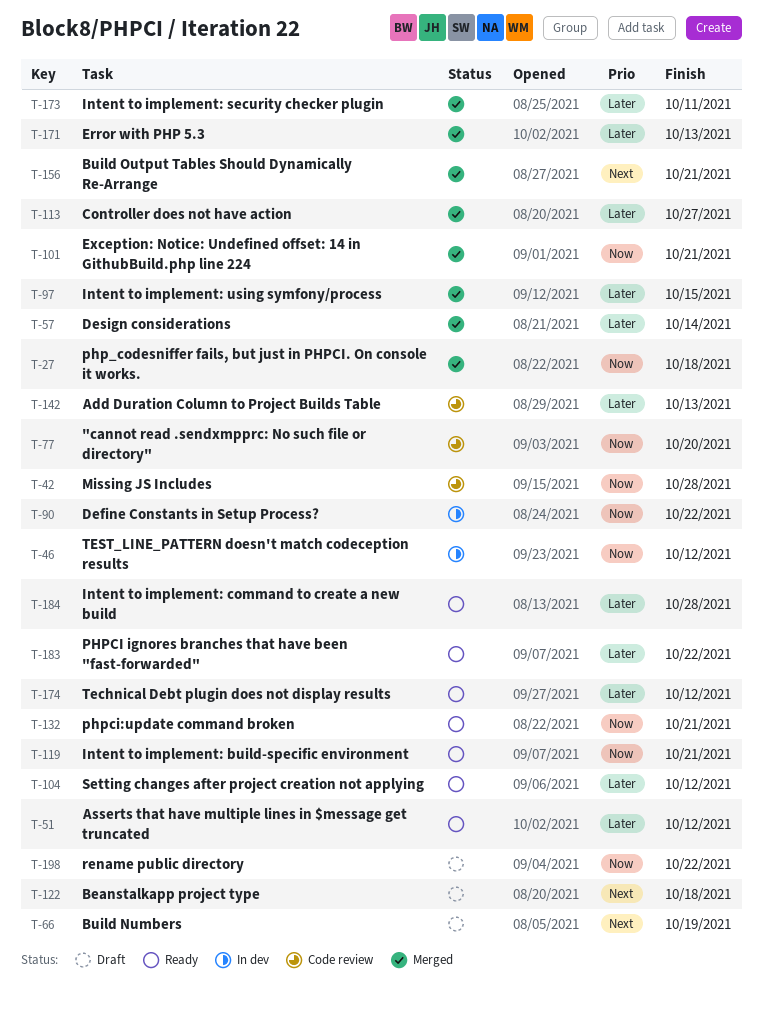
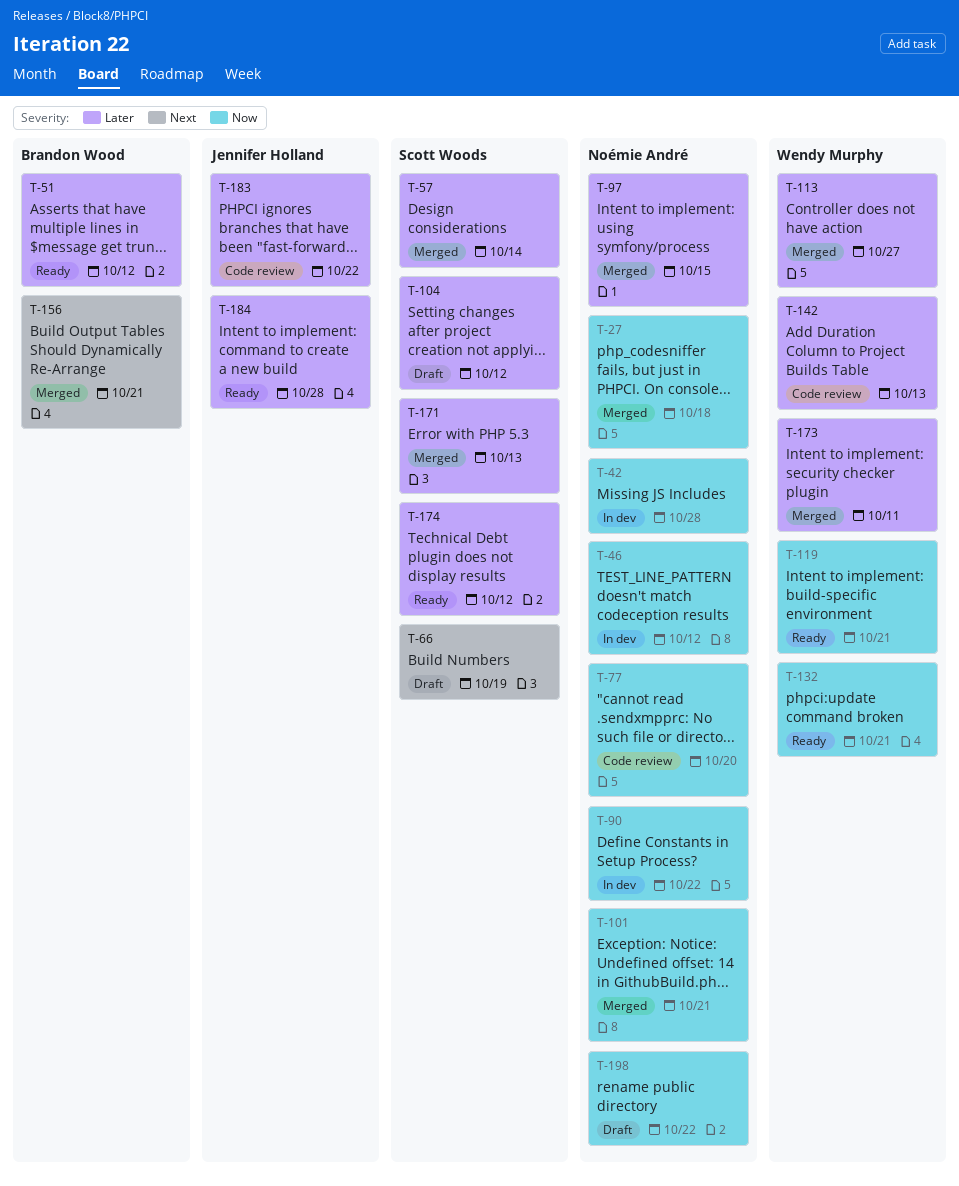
T-42, status: Code review -> In dev
T-104, status: Ready -> Draft
T-122: present -> none
T-183, status: Ready -> Code review

